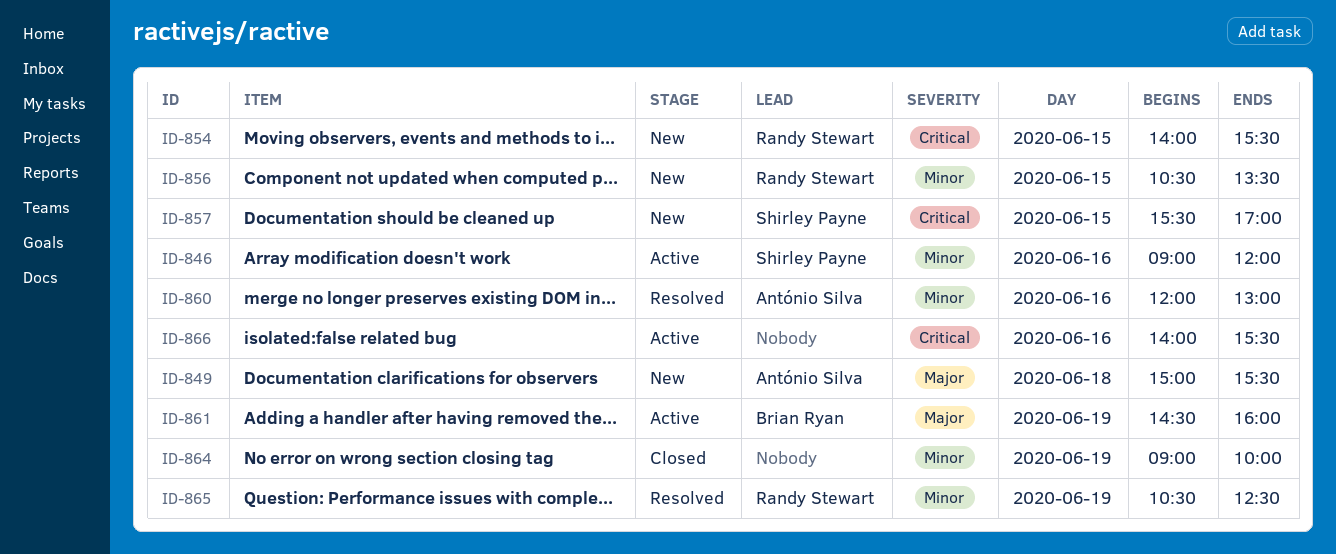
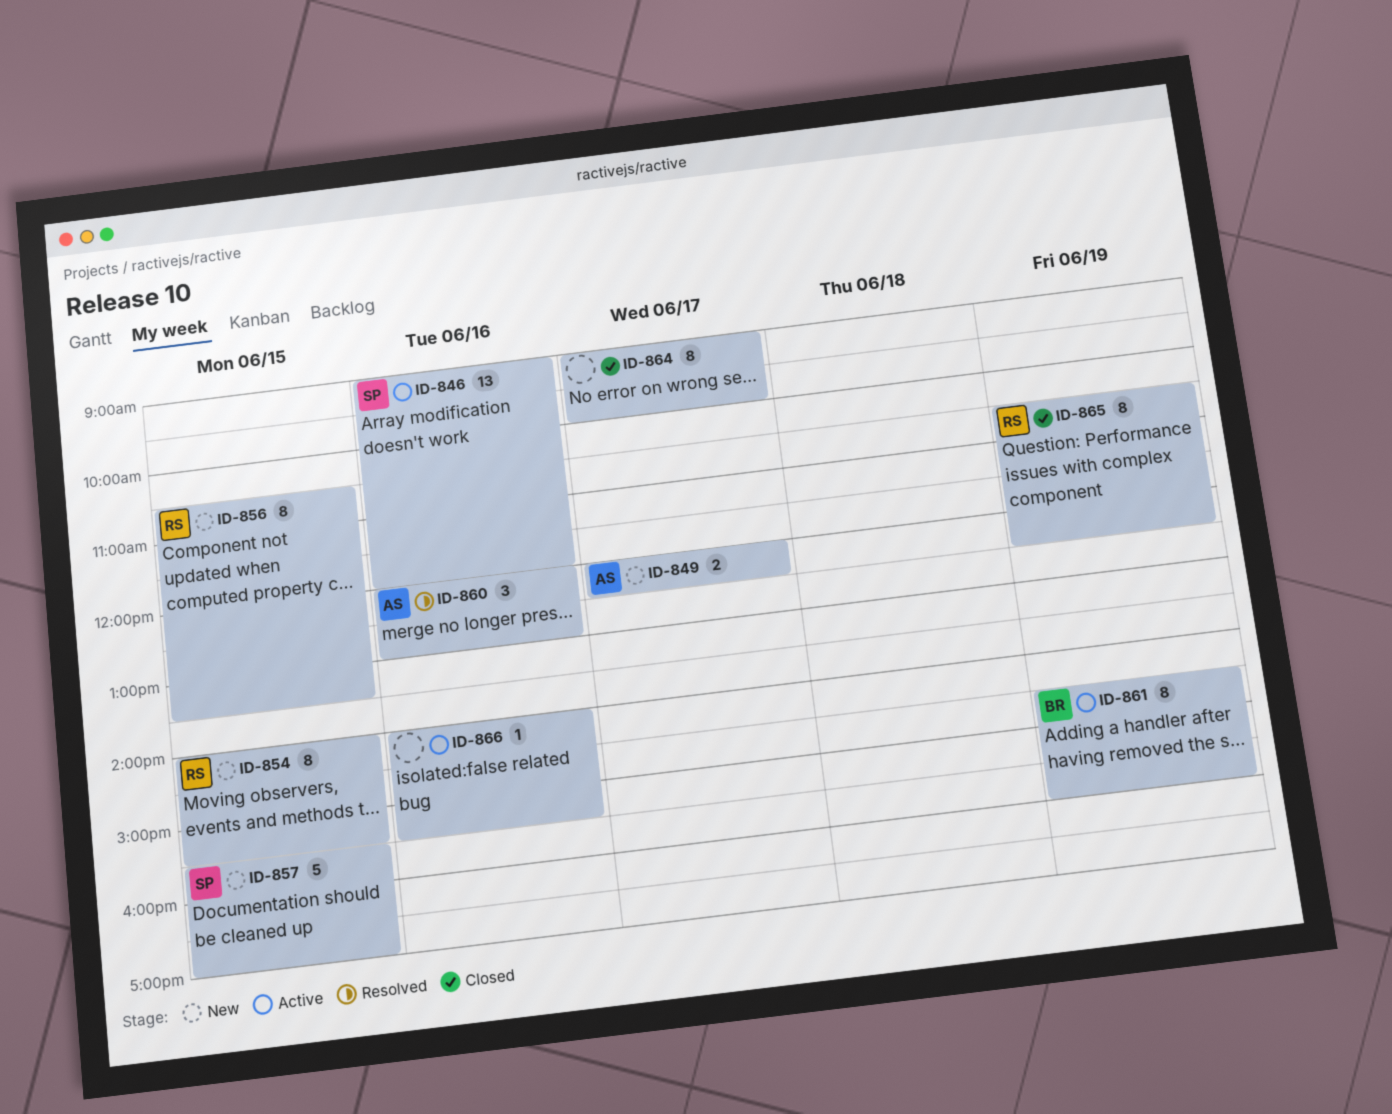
ID-849, day: Jun 18 -> Jun 17
ID-849, begins: 15:00 -> 12:00
ID-849, ends: 15:30 -> 12:30
ID-864, day: Jun 19 -> Jun 17
ID-865, status: Resolved -> Closed

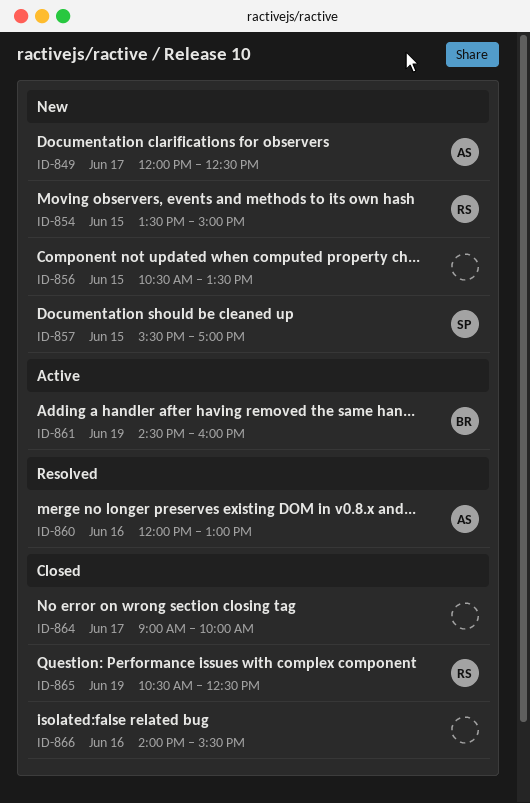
ID-846: present -> none
ID-854, begins: 14:00 -> 13:30
ID-854, ends: 15:30 -> 15:00
ID-856, owner: RS -> none
ID-866, status: Active -> Closed

